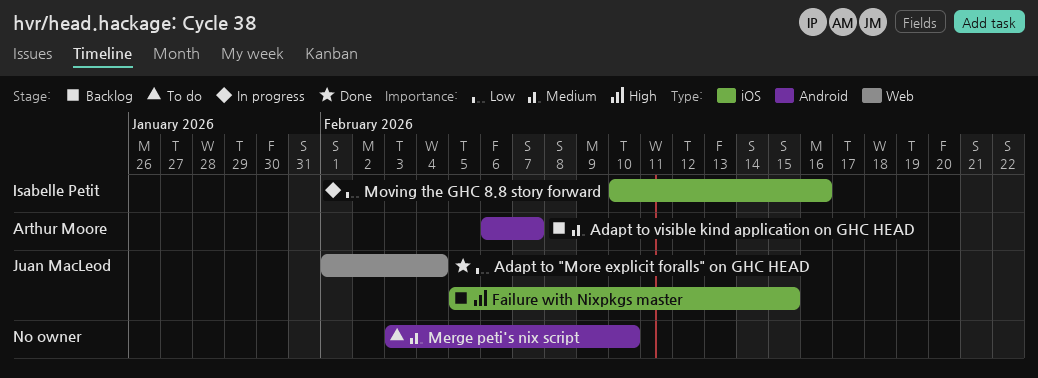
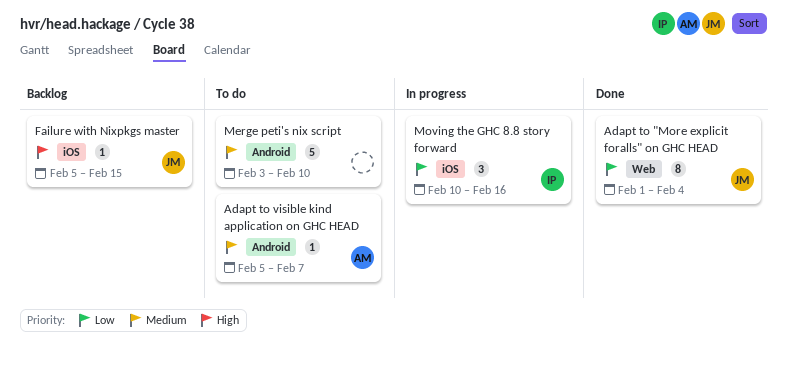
Adapt to visible kind application on GHC HEAD, status: Backlog -> To do
Adapt to visible kind application on GHC HEAD, start: Feb 6 -> Feb 5

